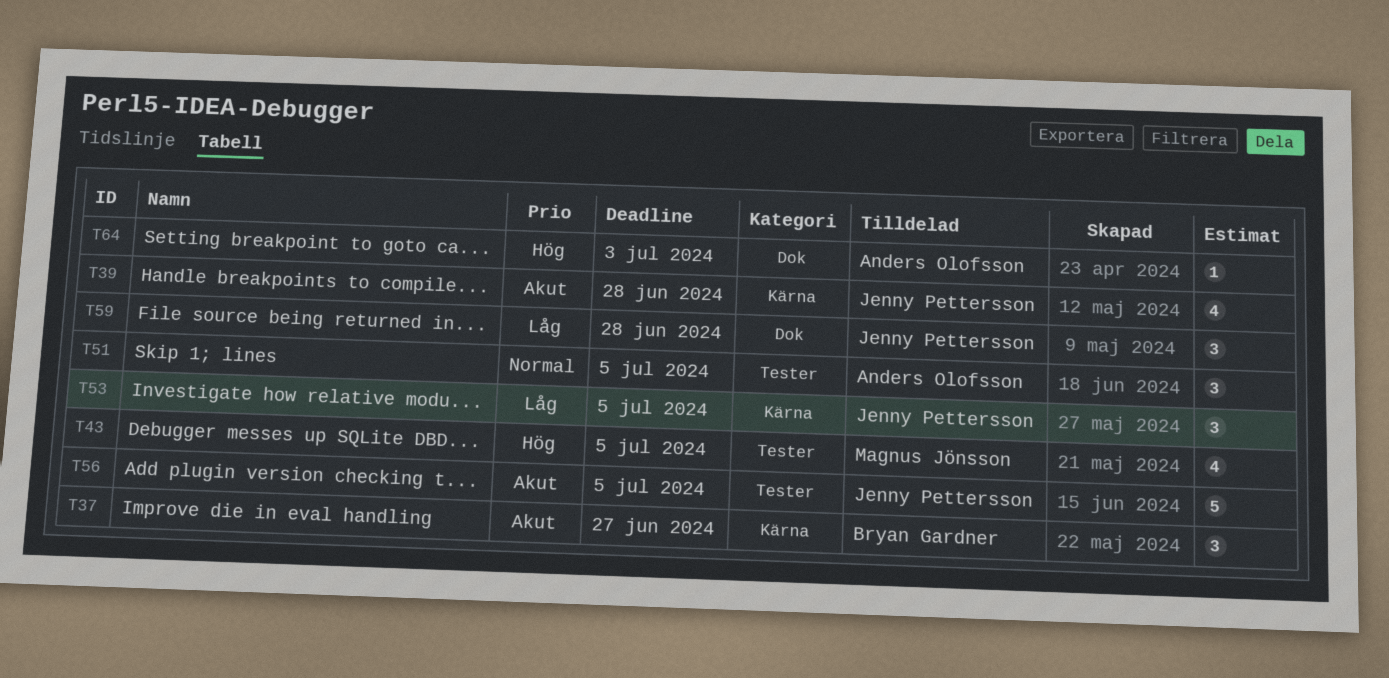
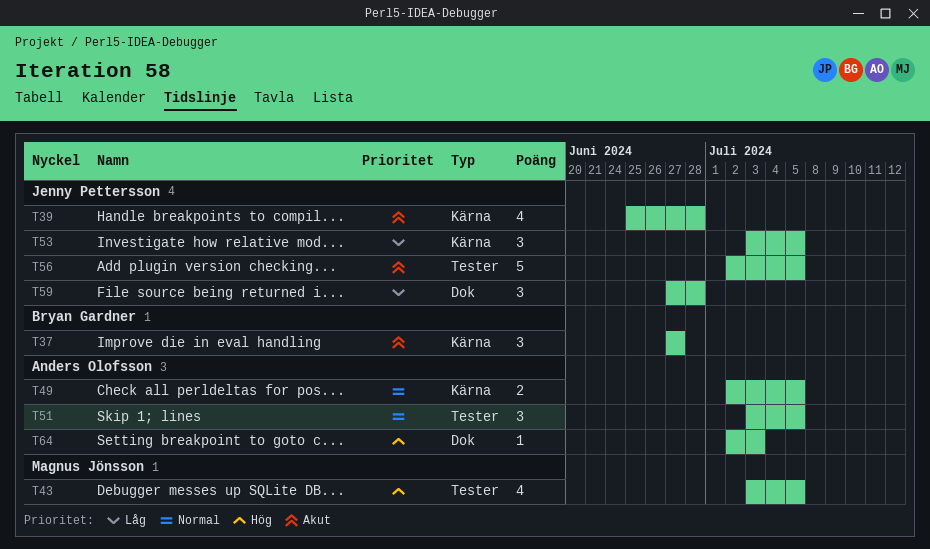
T49: none -> present

